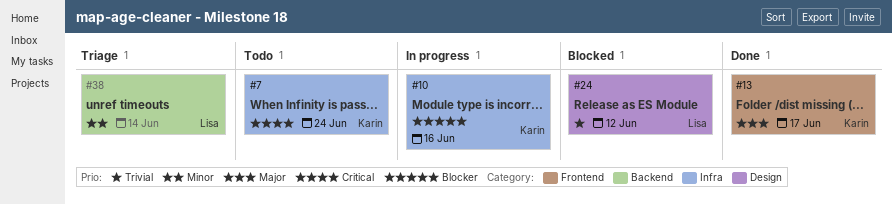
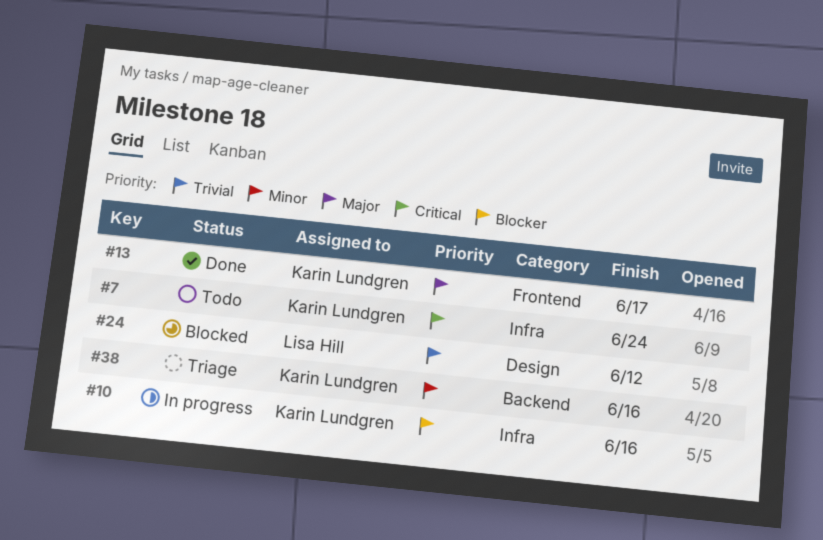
#38, owner: Lisa Hill -> Karin Lundgren
#38, due: Jun 14 -> Jun 16

